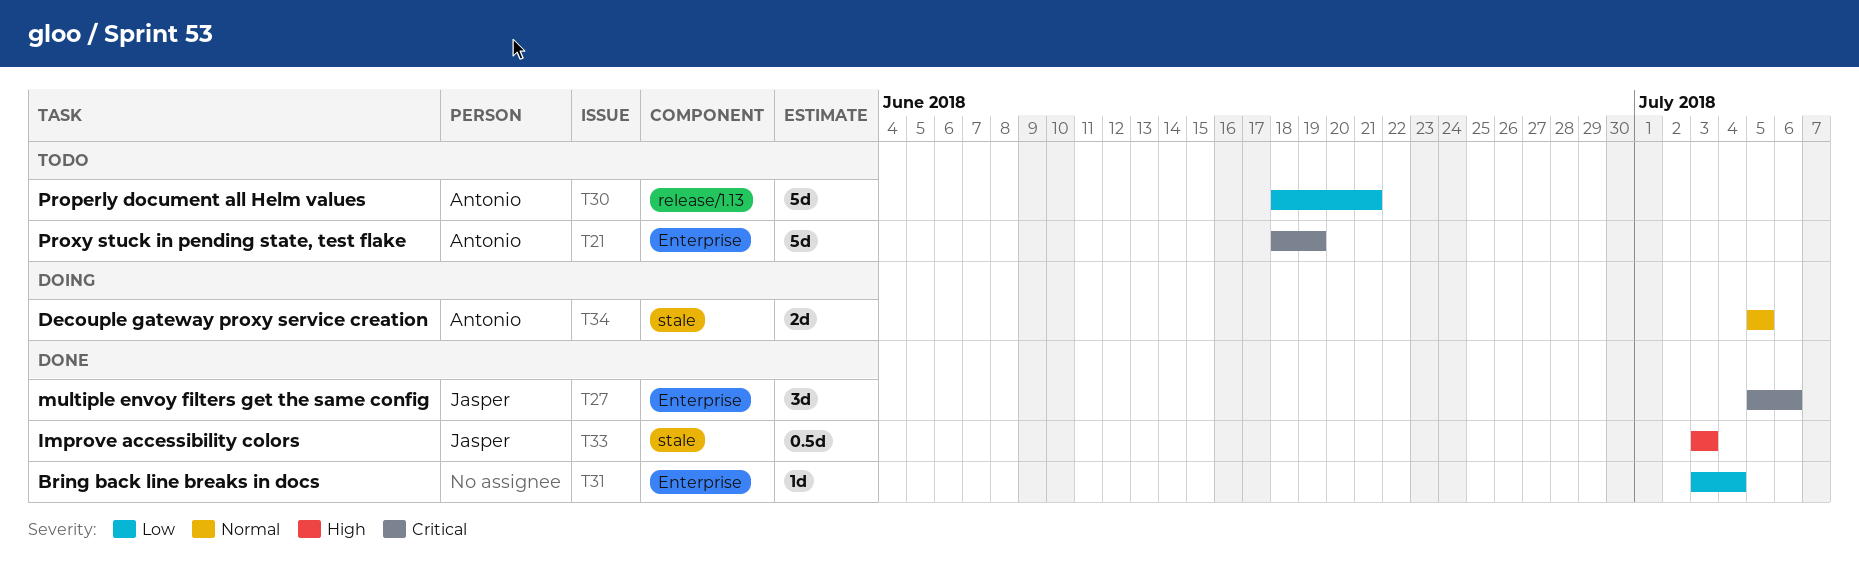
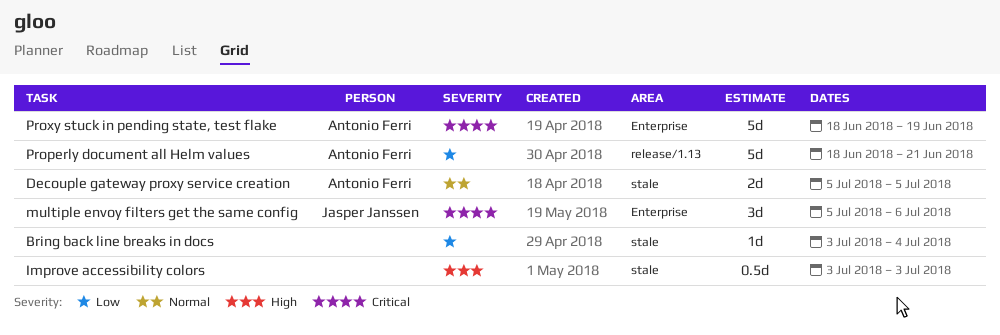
Bring back line breaks in docs, label: Enterprise -> stale
Improve accessibility colors, owner: Jasper Janssen -> none

